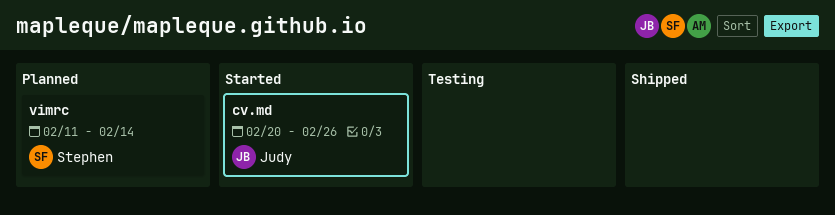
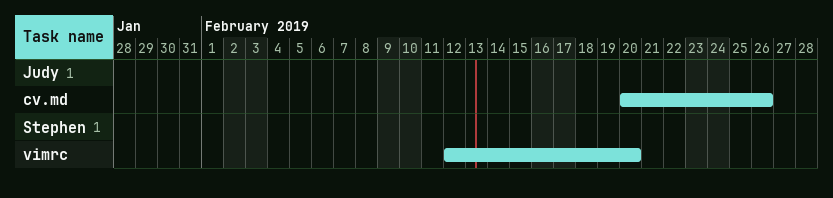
vimrc, start: Feb 11 -> Feb 12
vimrc, due: Feb 14 -> Feb 20

